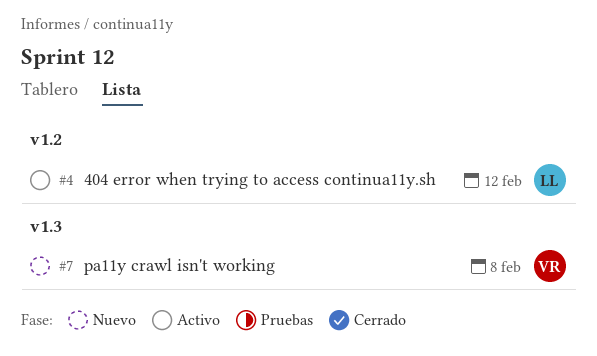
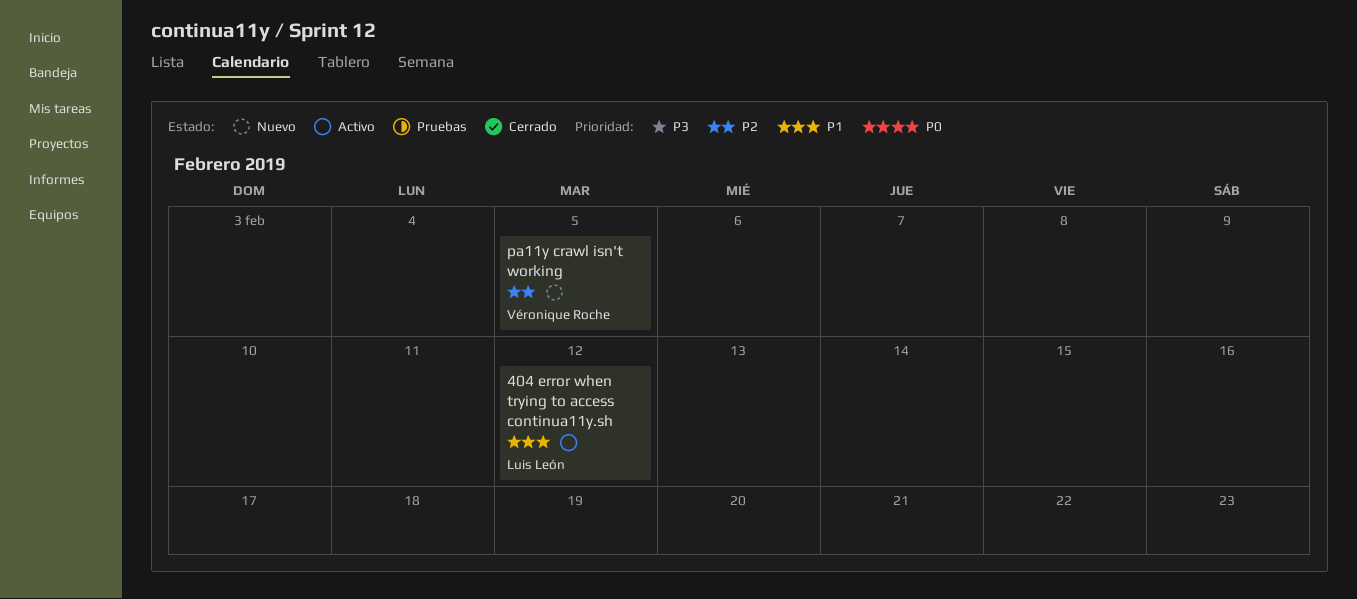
pa11y crawl isn't working, due: Feb 8 -> Feb 5

